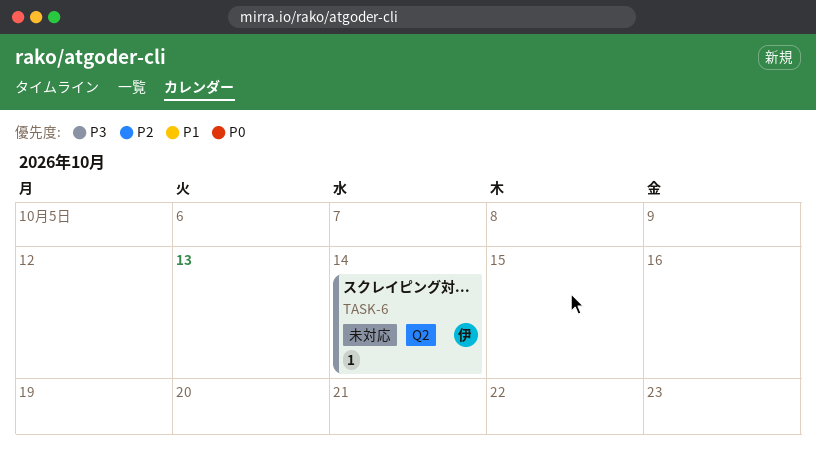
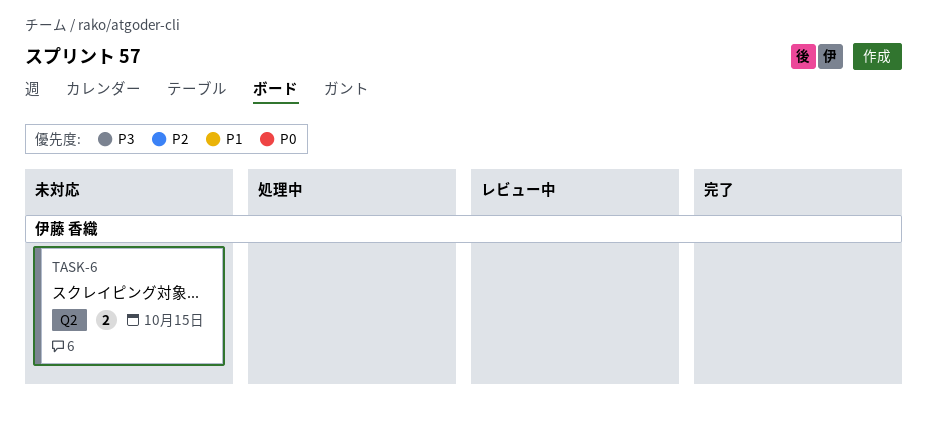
TASK-6, estimate: 1 -> 2
TASK-6, due: Oct 14 -> Oct 15

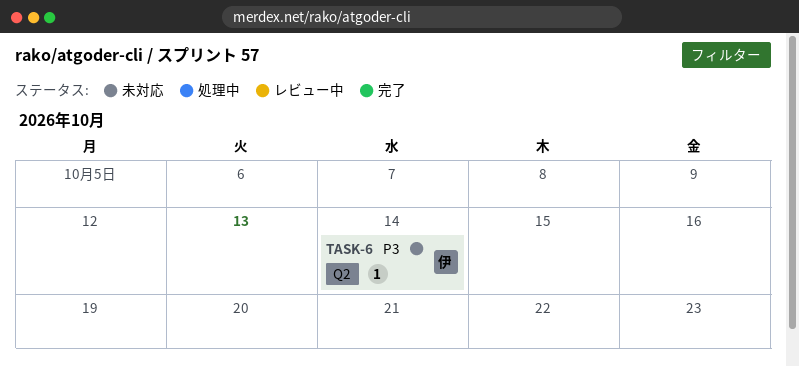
TASK-6, estimate: 2 -> 1
TASK-6, due: Oct 15 -> Oct 14

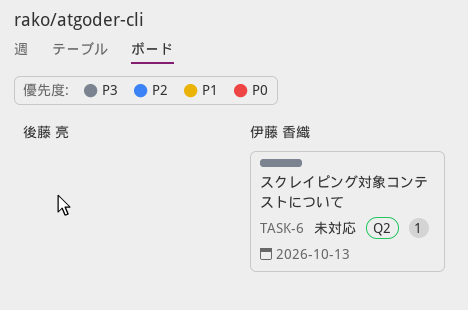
TASK-6, due: Oct 14 -> Oct 13

